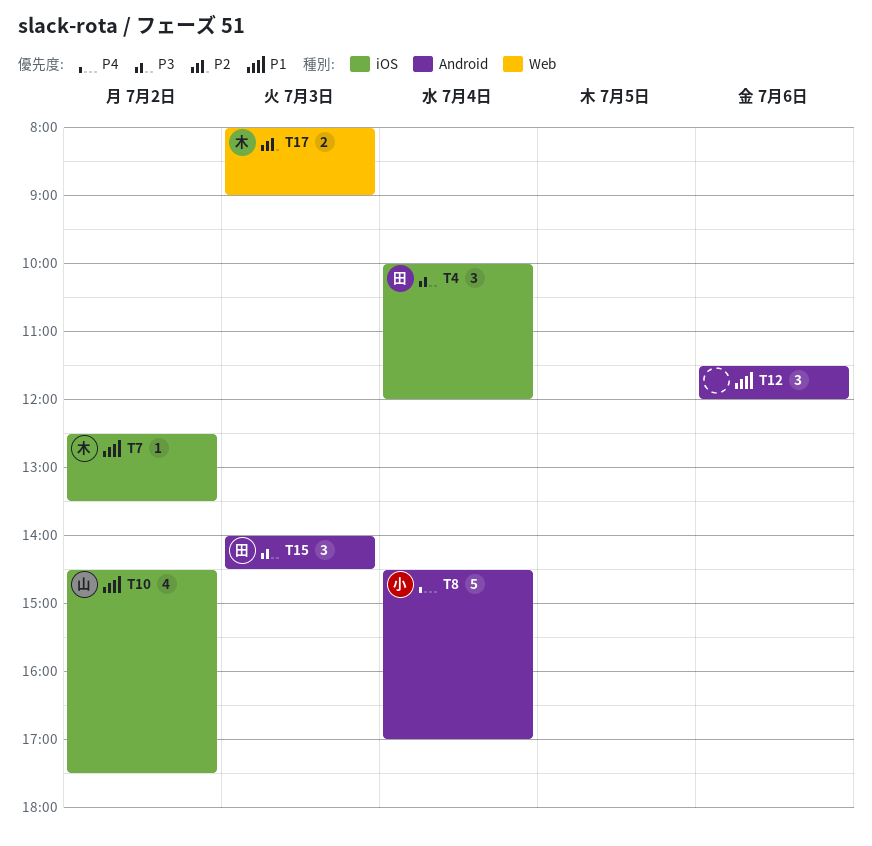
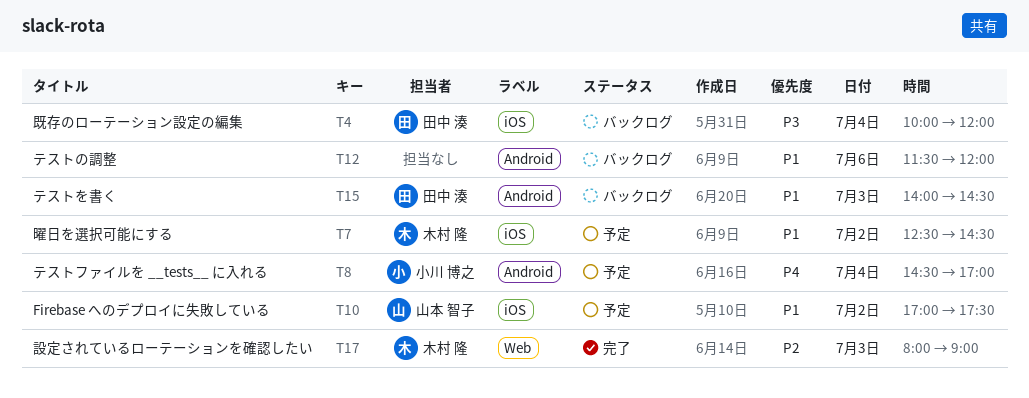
T7, ends: 13:30 -> 14:30
T10, begins: 14:30 -> 17:00
T15, priority: P3 -> P1

